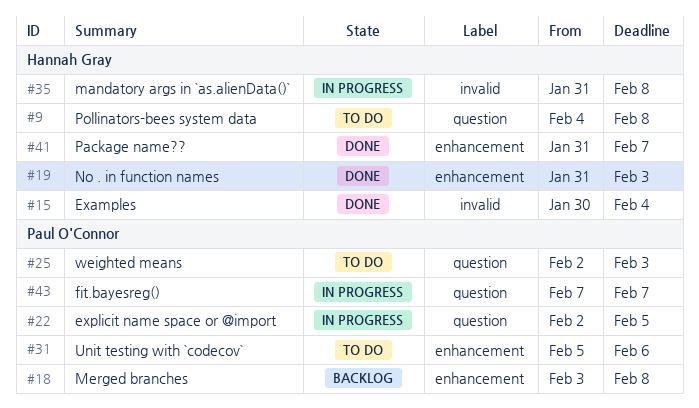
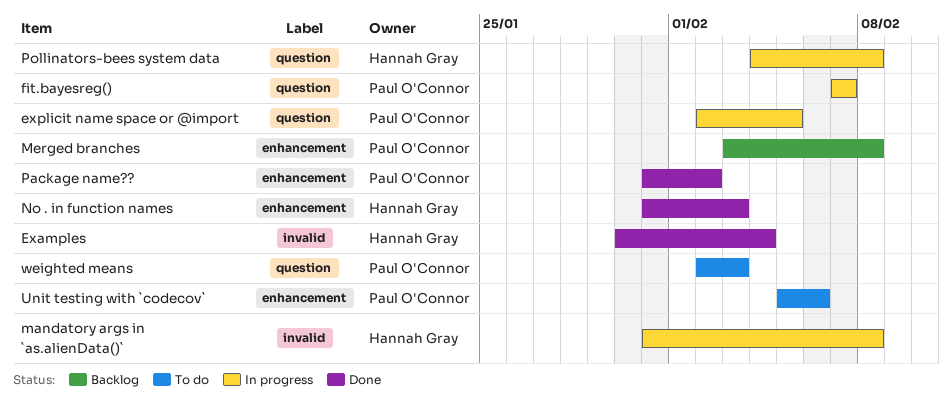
Package name??, owner: Hannah Gray -> Paul O'Connor
Package name??, due: Feb 7 -> Feb 2
Pollinators-bees system data, status: To do -> In progress

